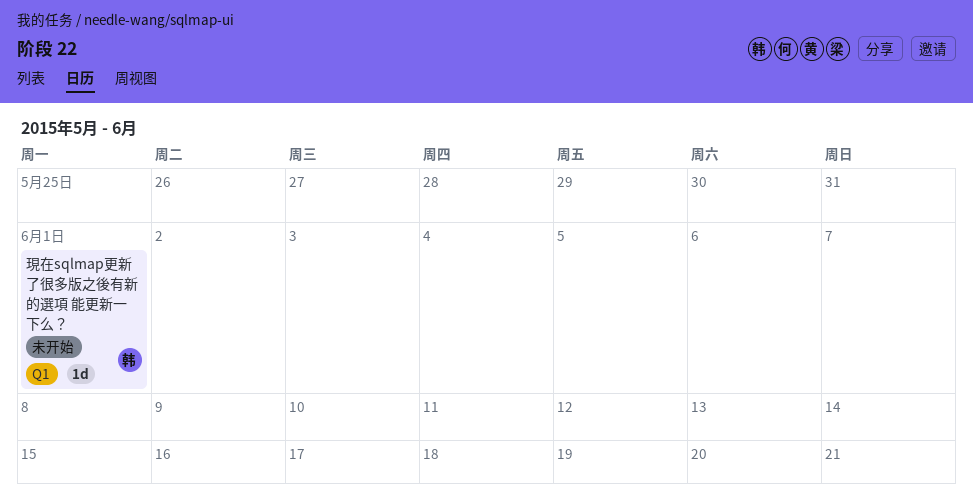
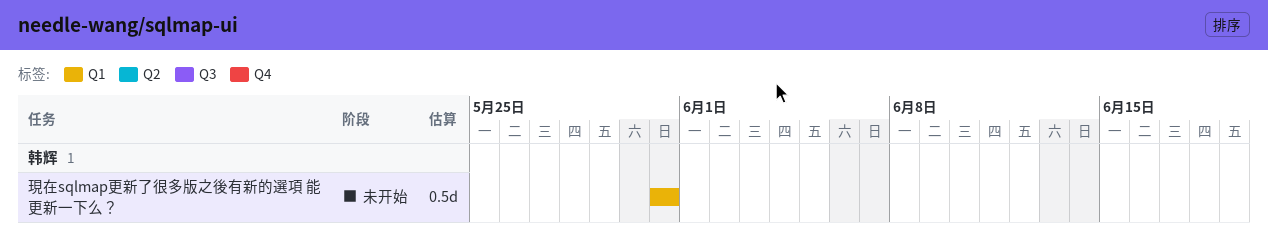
現在sqlmap更新了很多版之後有新的選項 能更新一下么？, estimate: 1d -> 0.5d
現在sqlmap更新了很多版之後有新的選項 能更新一下么？, due: Jun 1 -> May 31

